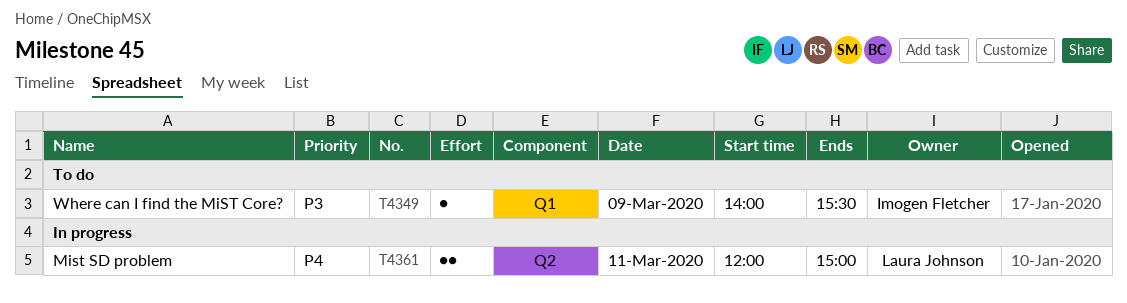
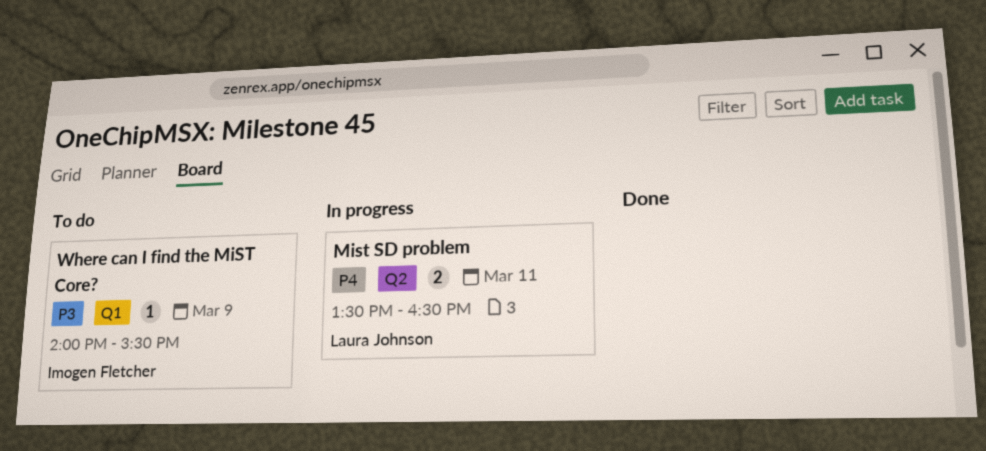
Mist SD problem, begins: 12:00 -> 13:30
Mist SD problem, ends: 15:00 -> 16:30

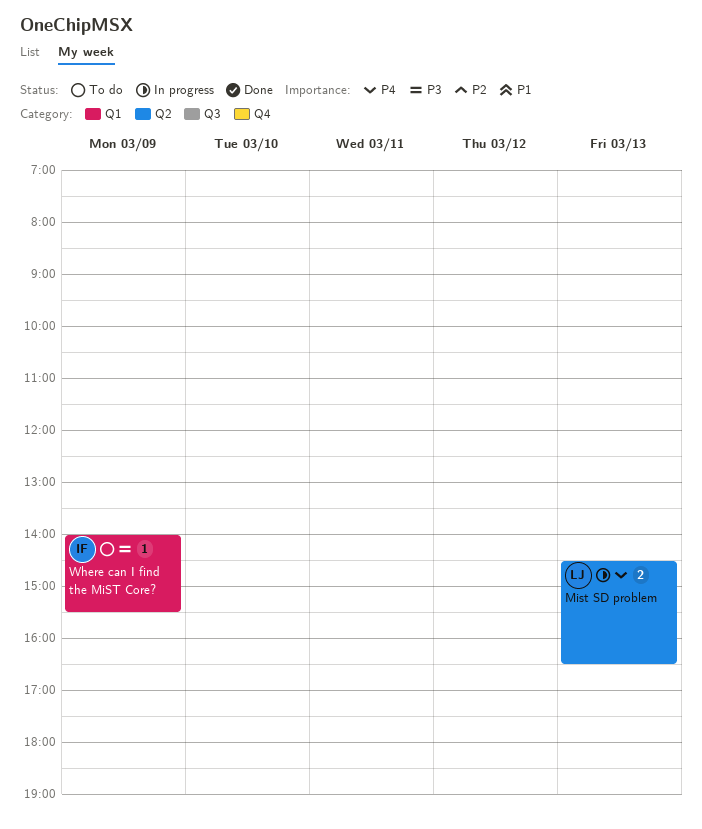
Mist SD problem, day: Mar 11 -> Mar 13
Mist SD problem, begins: 13:30 -> 14:30

